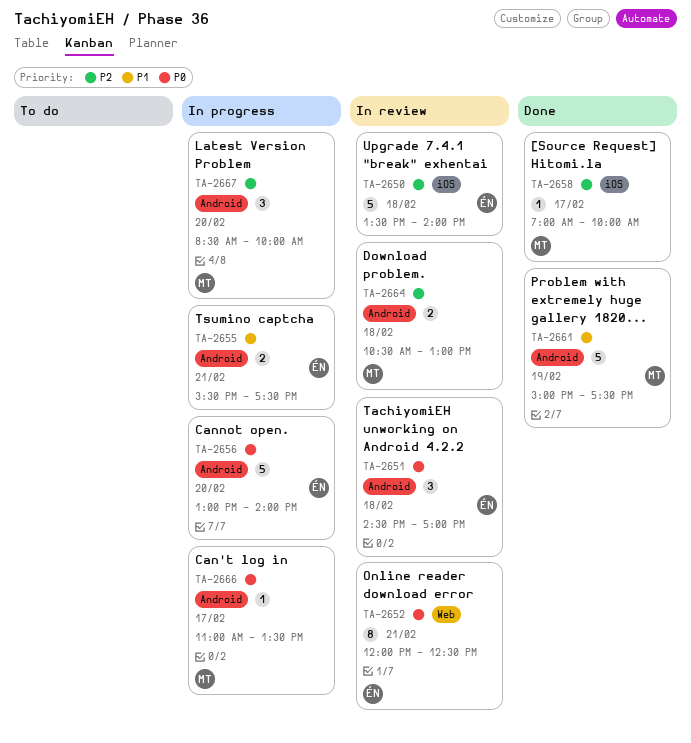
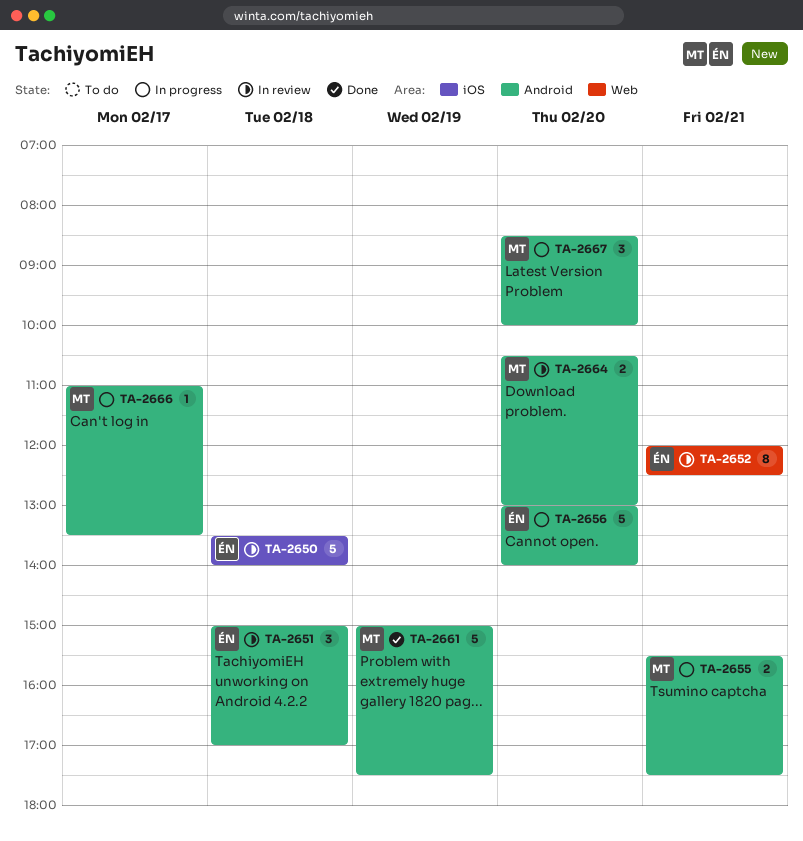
TA-2651, begins: 14:30 -> 15:00
TA-2655, owner: ÉN -> MT
TA-2658: present -> none
TA-2664, day: Feb 18 -> Feb 20

